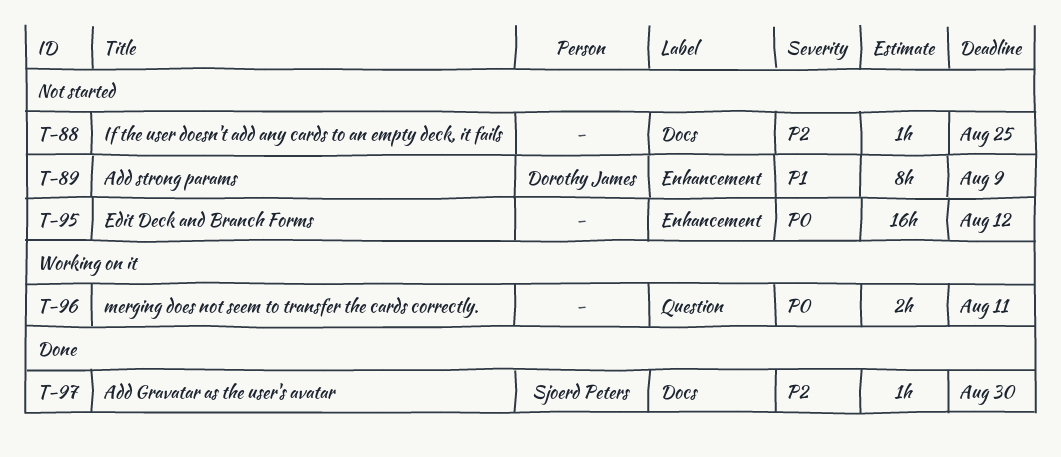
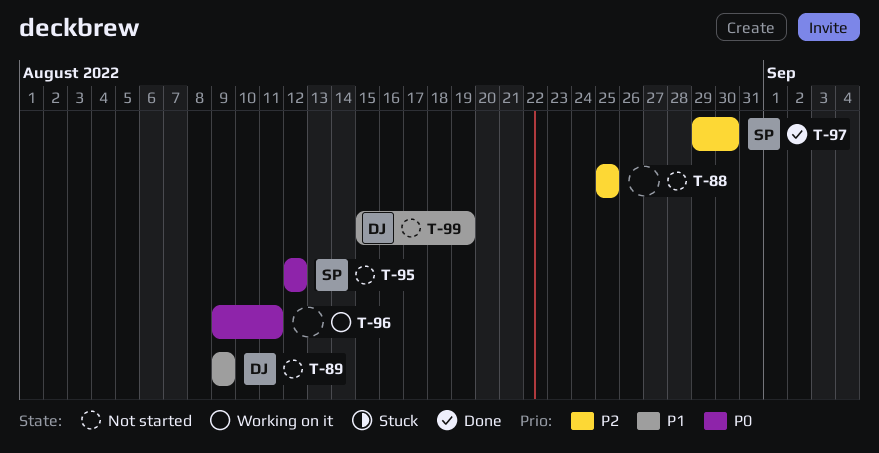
T-95, owner: none -> Sjoerd Peters
T-99: none -> present

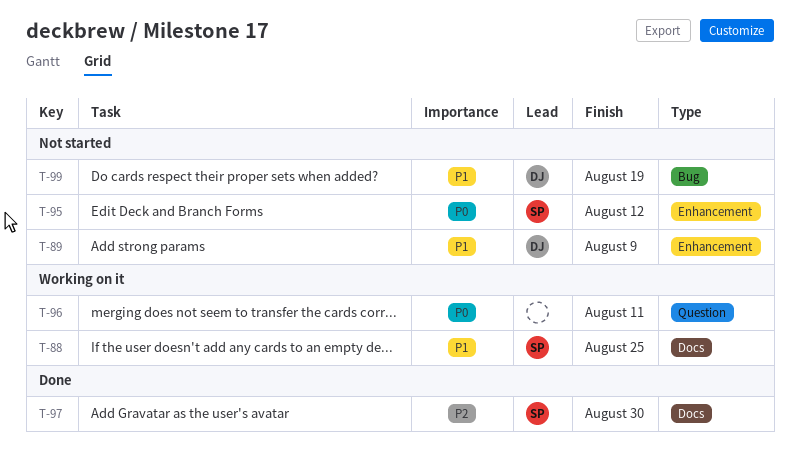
T-88, status: Not started -> Working on it
T-88, owner: none -> SP
T-88, priority: P2 -> P1

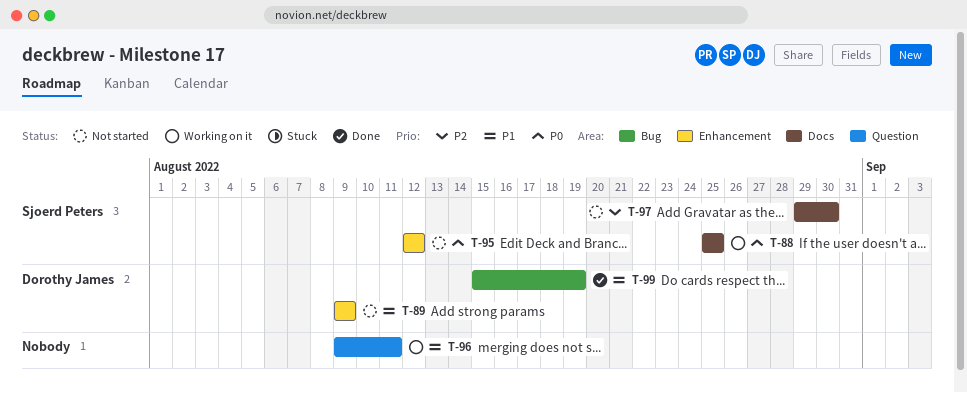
T-88, priority: P1 -> P0
T-96, priority: P0 -> P1
T-97, status: Done -> Not started
T-99, status: Not started -> Done

